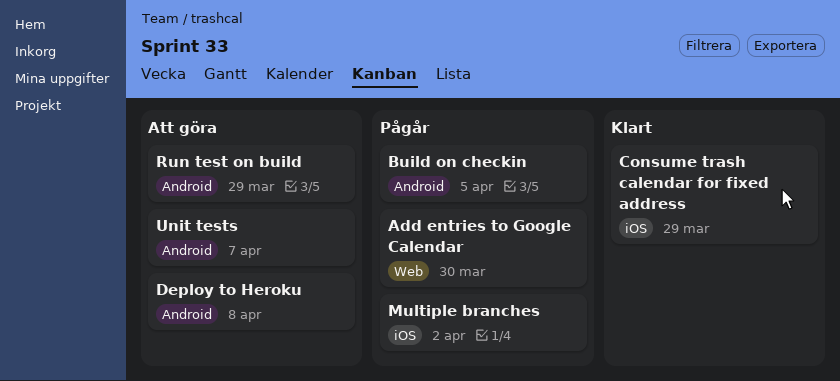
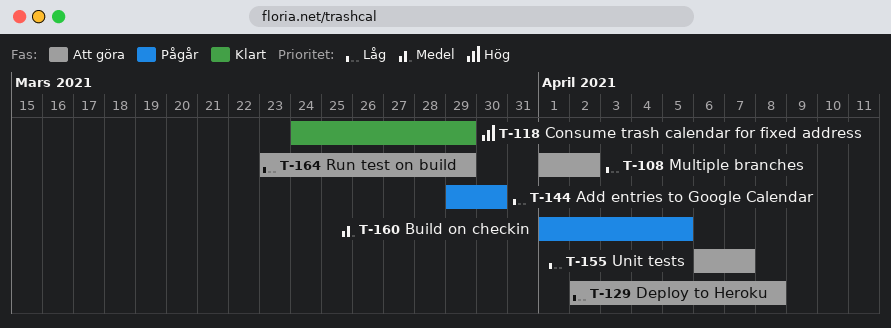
Multiple branches, status: Pågår -> Att göra

